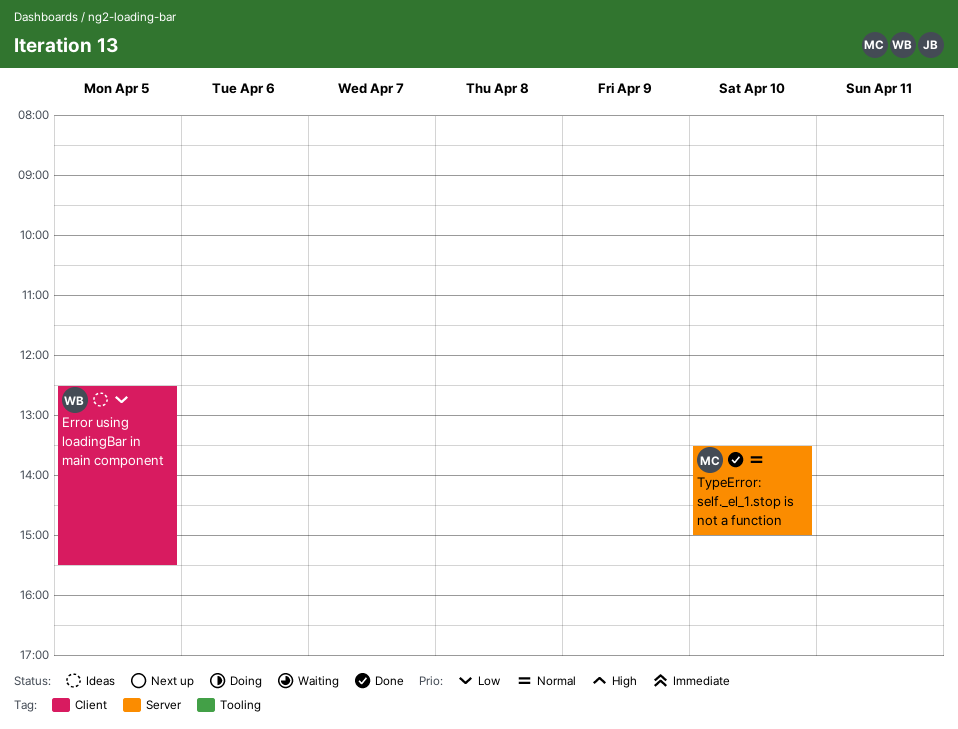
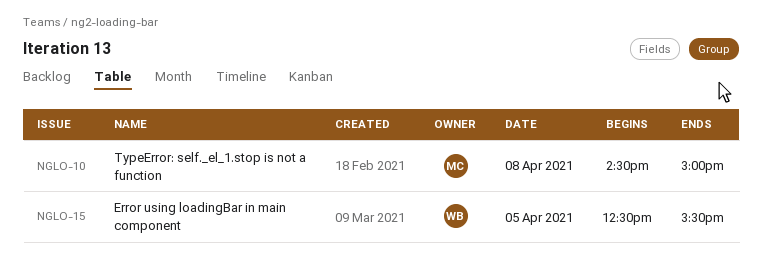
TypeError: self._el_1.stop is not a function, day: Apr 10 -> Apr 8
TypeError: self._el_1.stop is not a function, begins: 13:30 -> 14:30

